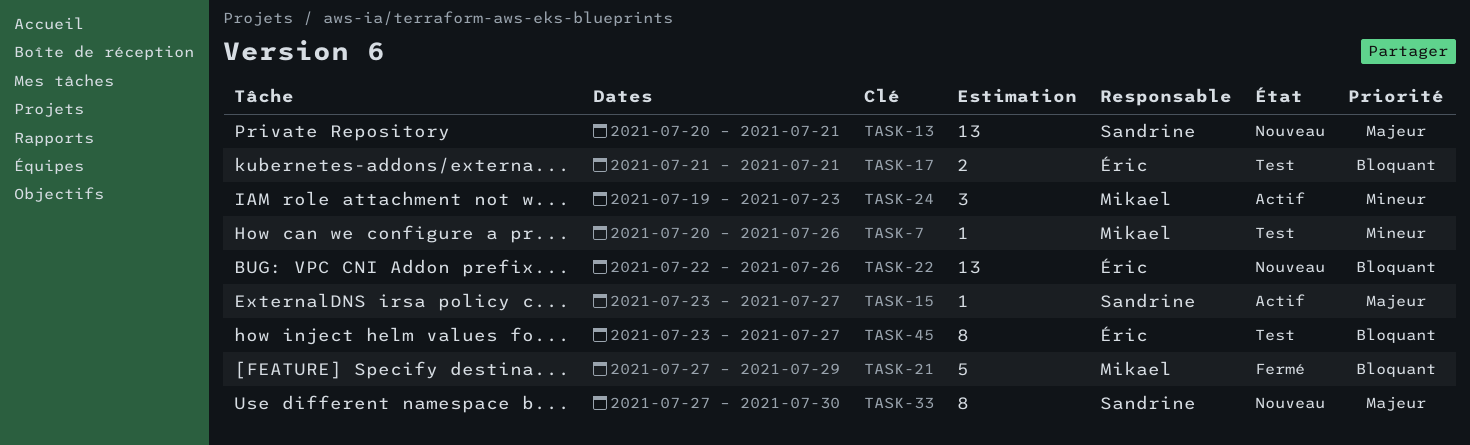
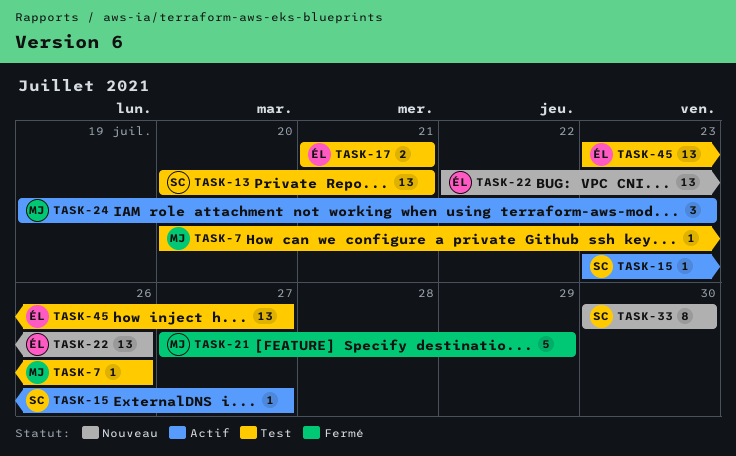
TASK-13, status: Nouveau -> Test
TASK-33, start: Jul 27 -> Jul 30
TASK-45, estimate: 8 -> 13

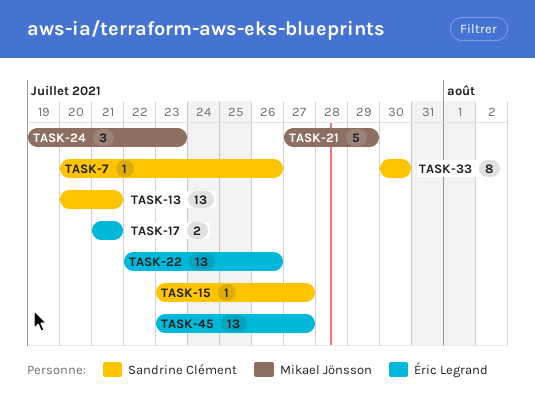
TASK-7, owner: Mikael Jönsson -> Sandrine Clément

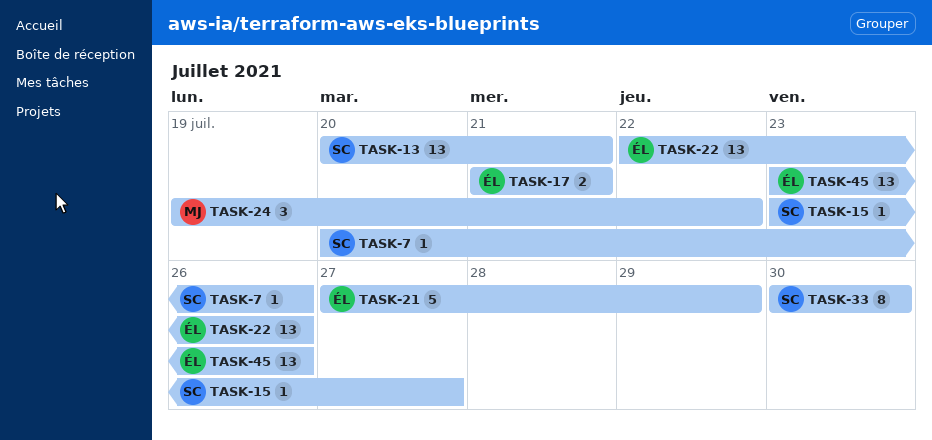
TASK-21, owner: Mikael Jönsson -> Éric Legrand
TASK-24, due: Jul 23 -> Jul 22
TASK-45, due: Jul 27 -> Jul 26

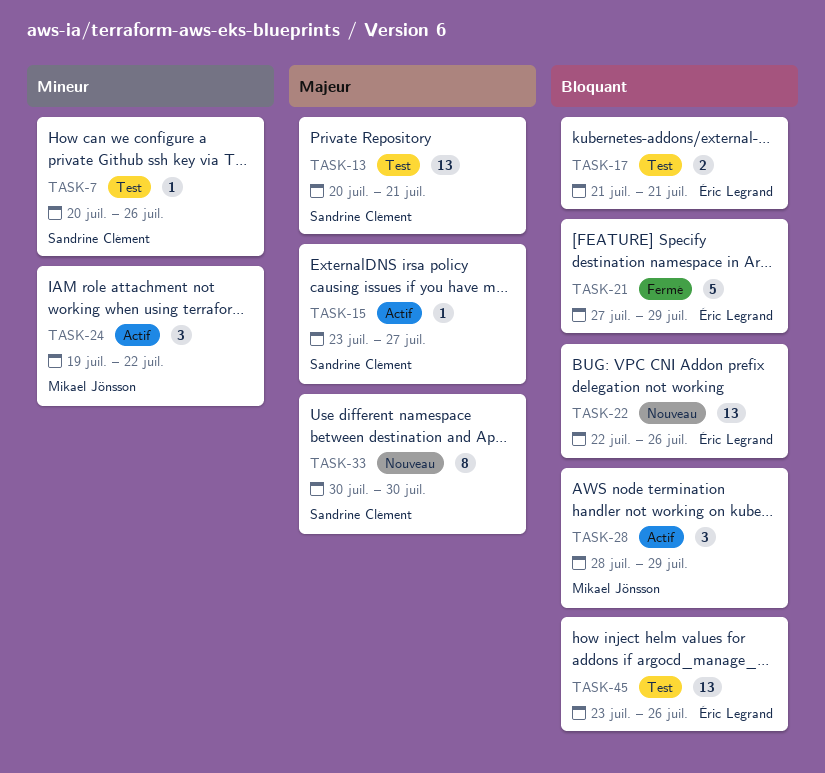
TASK-28: none -> present

